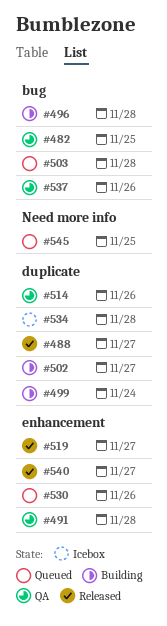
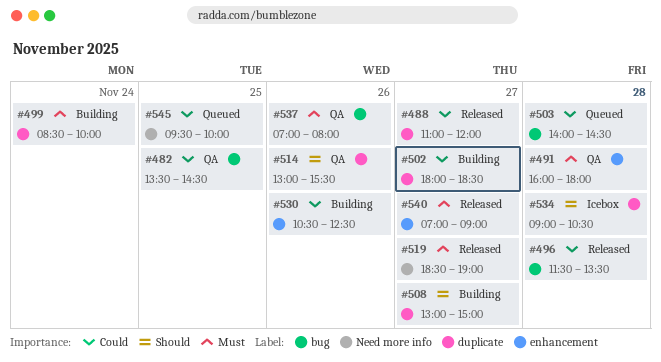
#496, status: Building -> Released
#508: none -> present
#519, label: enhancement -> Need more info
#530, status: Queued -> Building

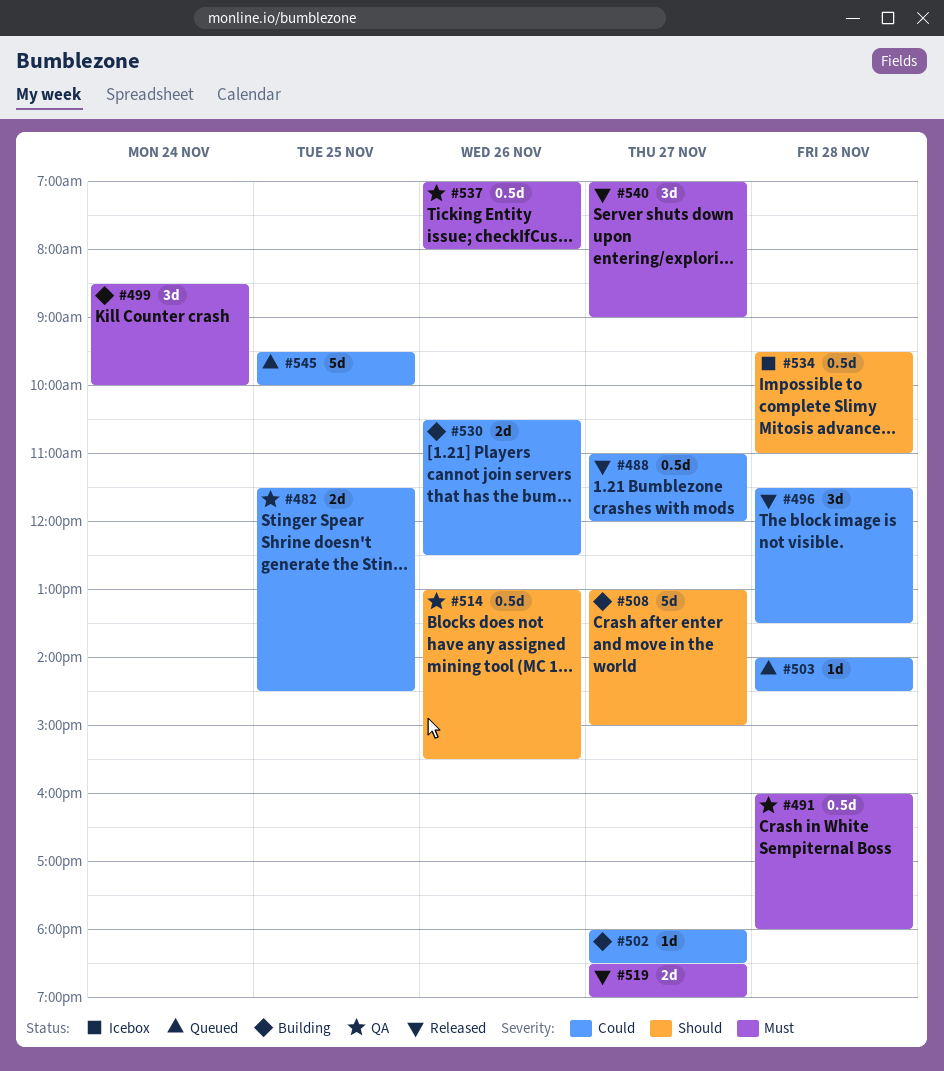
#482, begins: 13:30 -> 11:30
#534, begins: 09:00 -> 09:30
#534, ends: 10:30 -> 11:00

